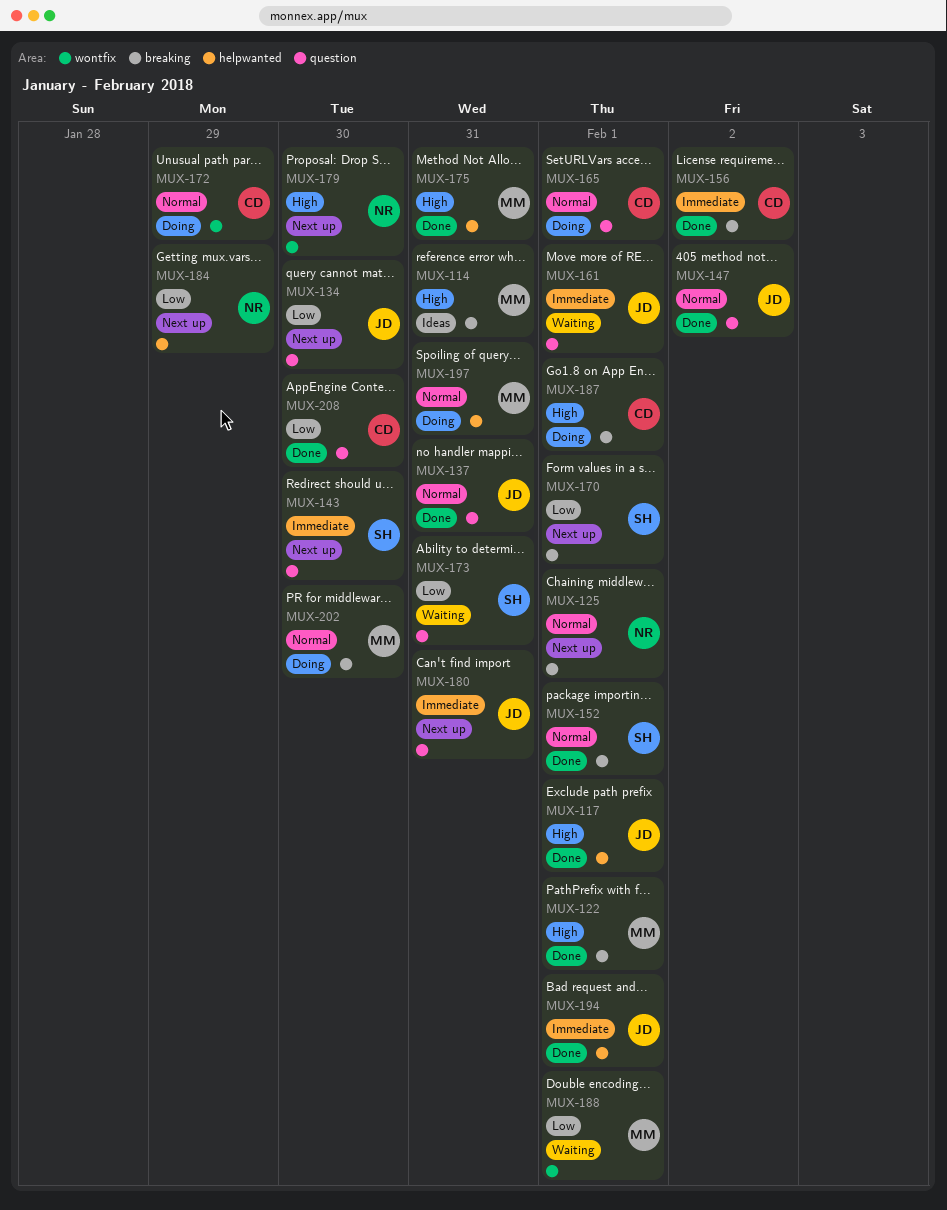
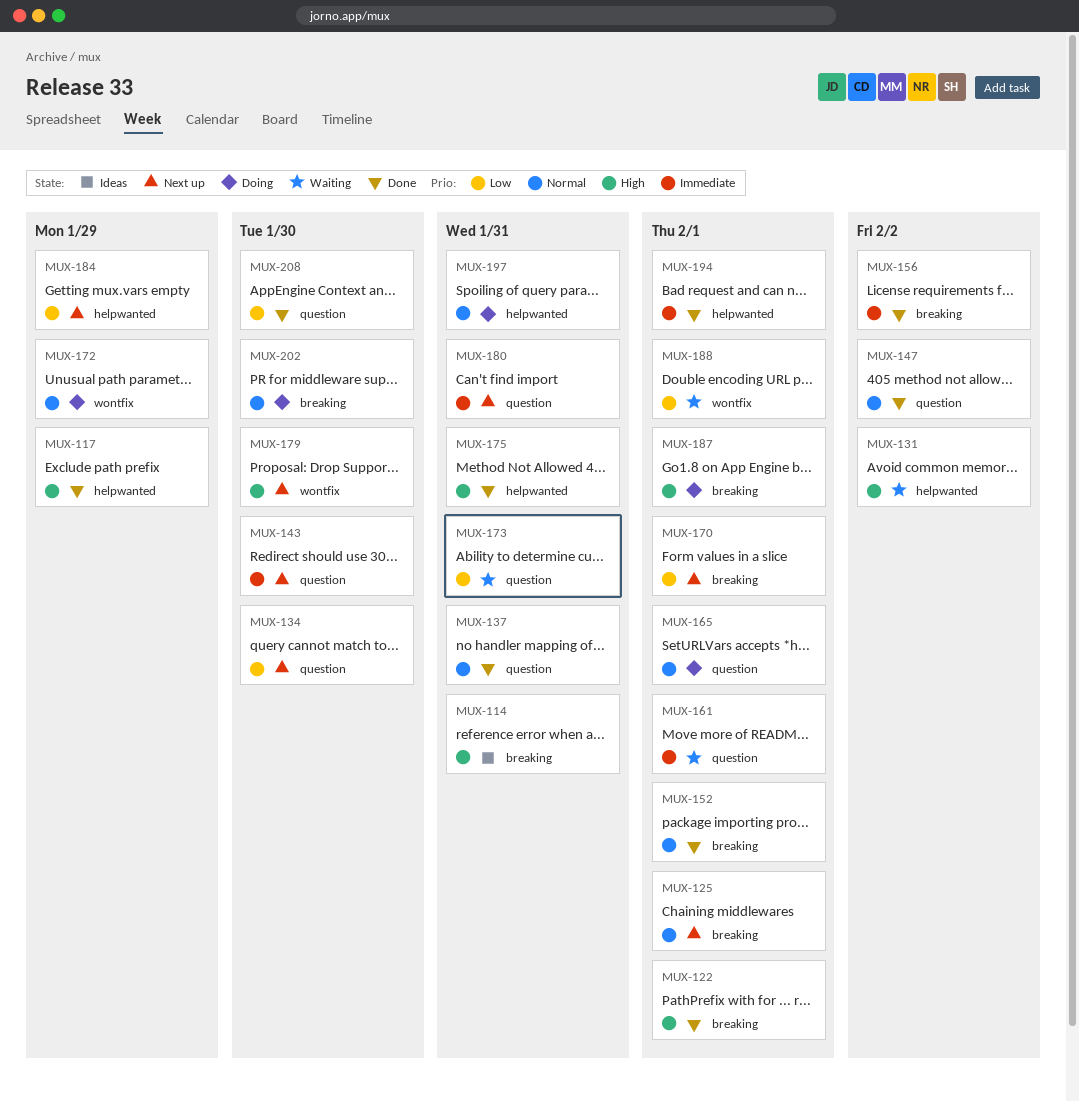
MUX-117, due: Feb 1 -> Jan 29
MUX-131: none -> present

